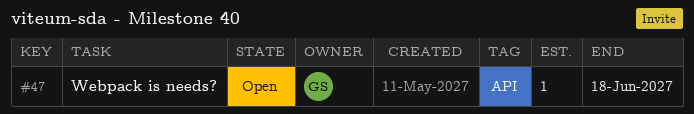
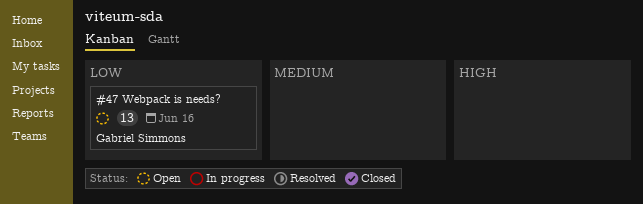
#47, estimate: 1 -> 13
#47, due: Jun 18 -> Jun 16

